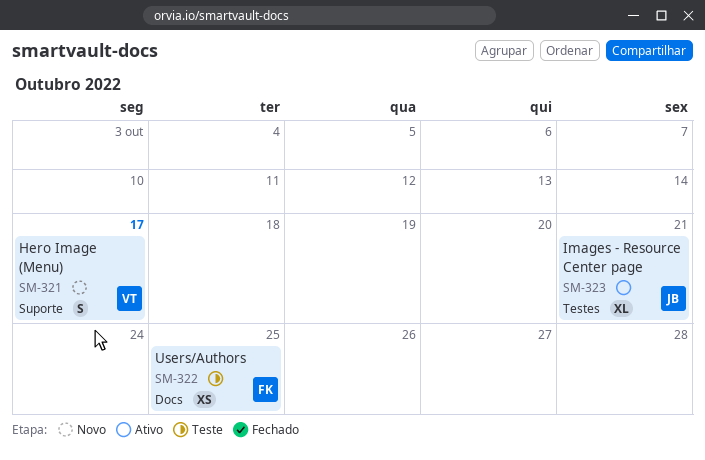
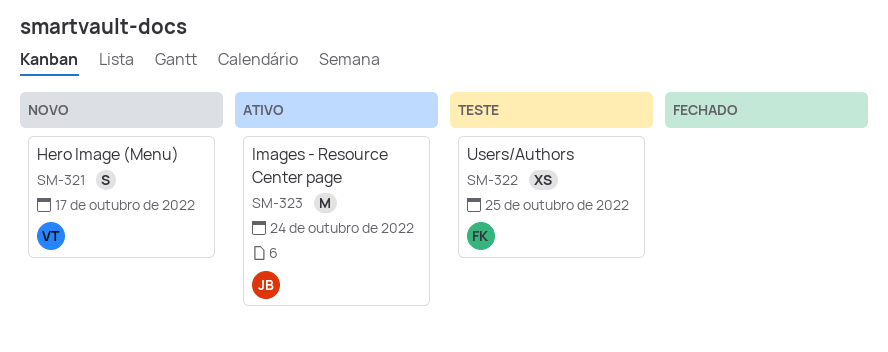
SM-323, estimate: XL -> M
SM-323, due: Oct 21 -> Oct 24

